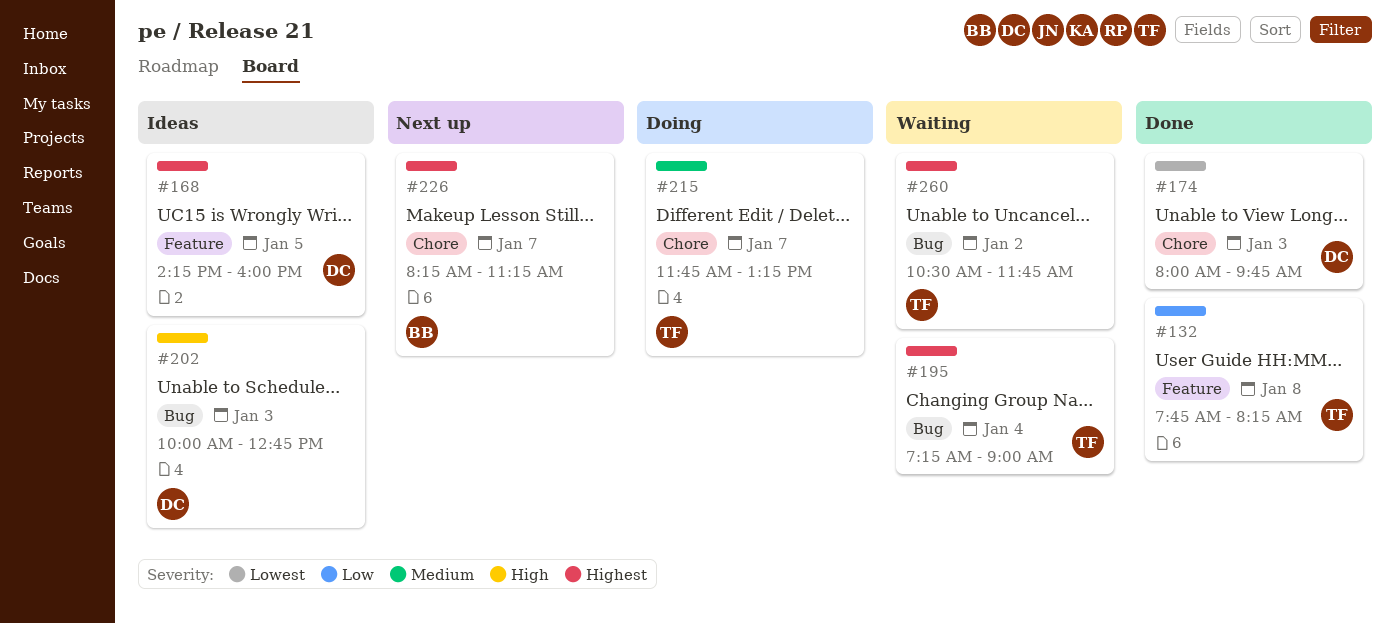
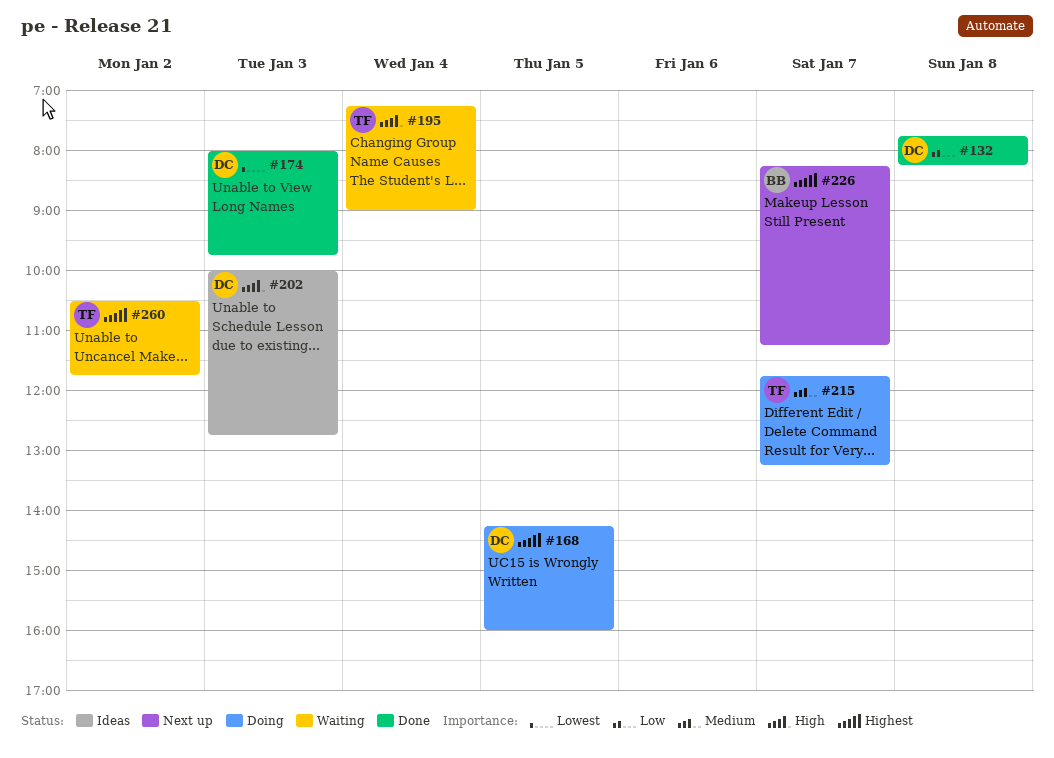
#132, owner: TF -> DC
#168, status: Ideas -> Doing
#195, priority: Highest -> High

